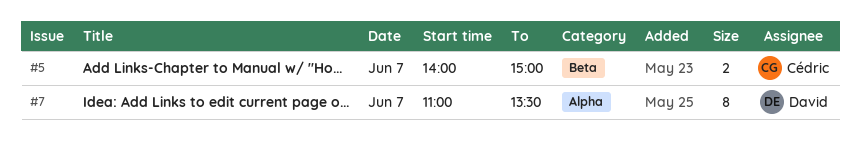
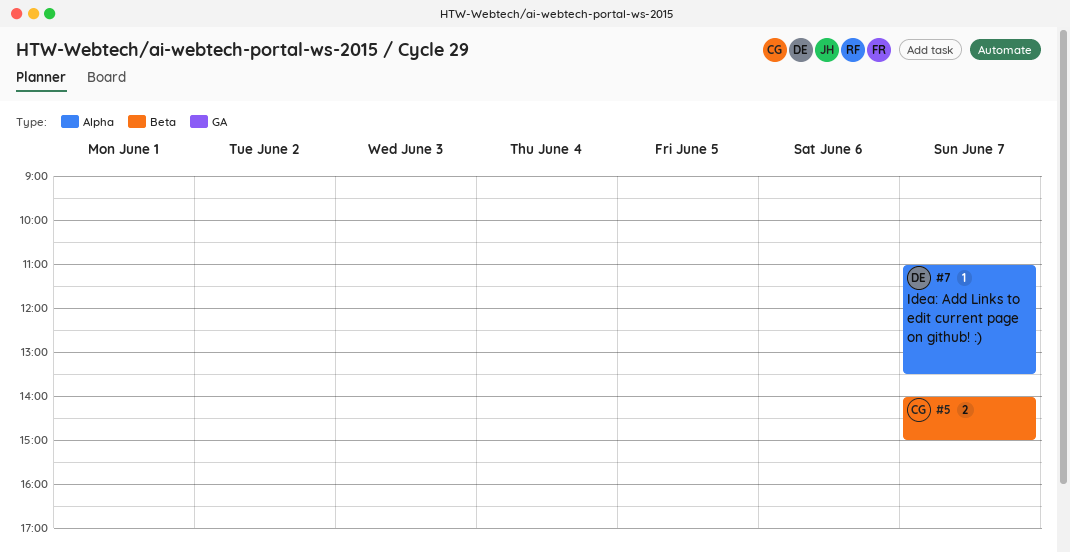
#7, estimate: 8 -> 1

